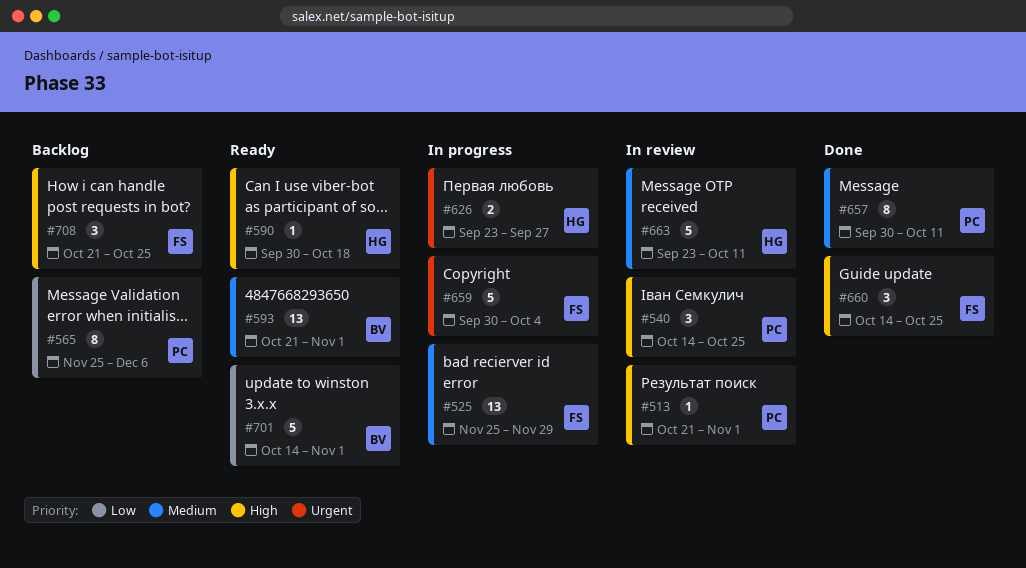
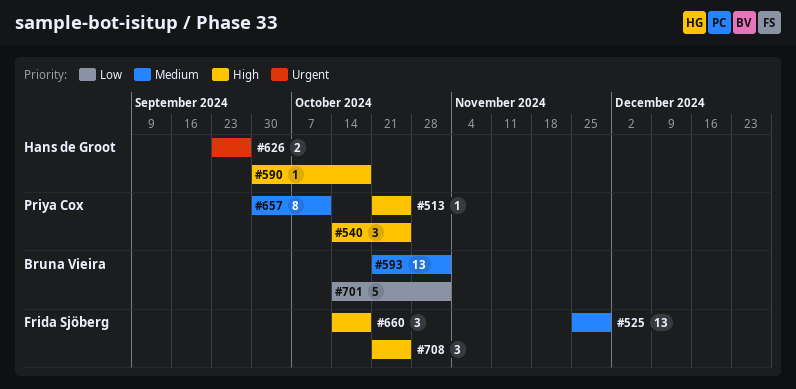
#513, due: Nov 1 -> Oct 25
#565: present -> none
#659: present -> none
#660, due: Oct 25 -> Oct 18
#663: present -> none

